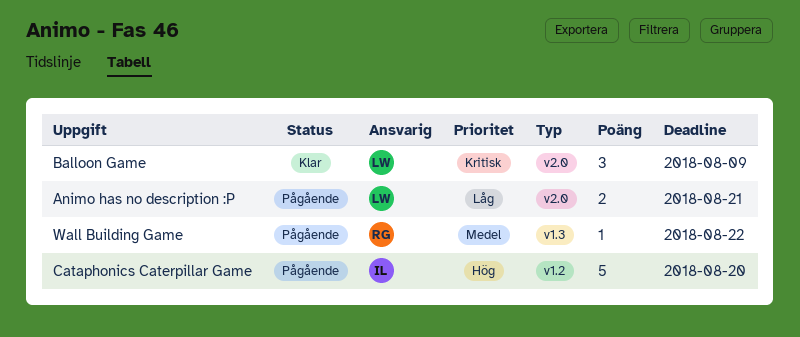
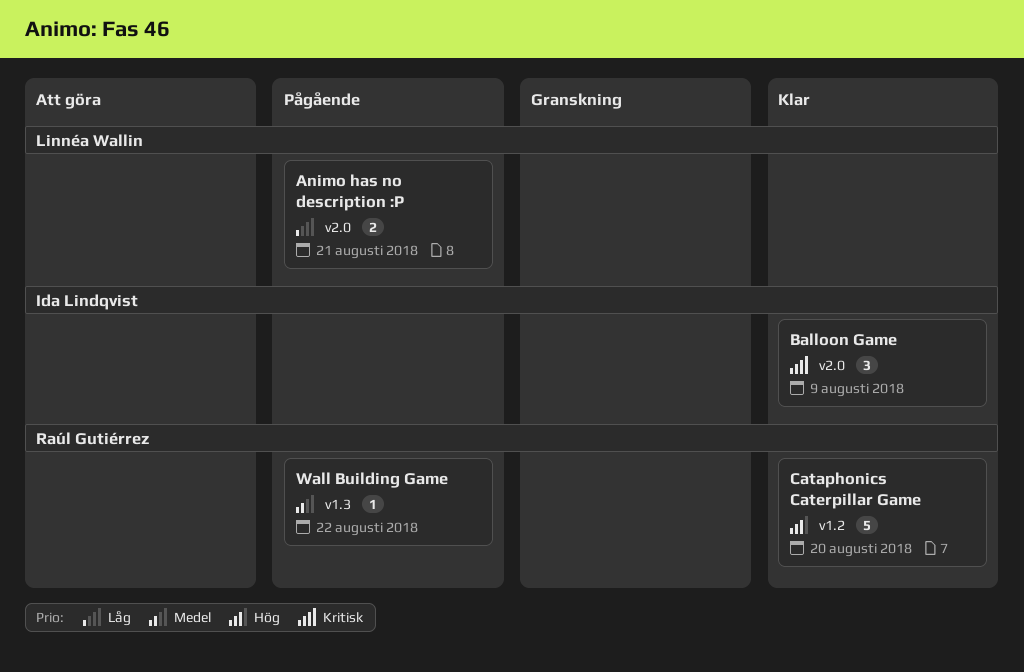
Balloon Game, owner: Linnéa Wallin -> Ida Lindqvist
Cataphonics Caterpillar Game, status: Pågående -> Klar
Cataphonics Caterpillar Game, owner: Ida Lindqvist -> Raúl Gutiérrez

